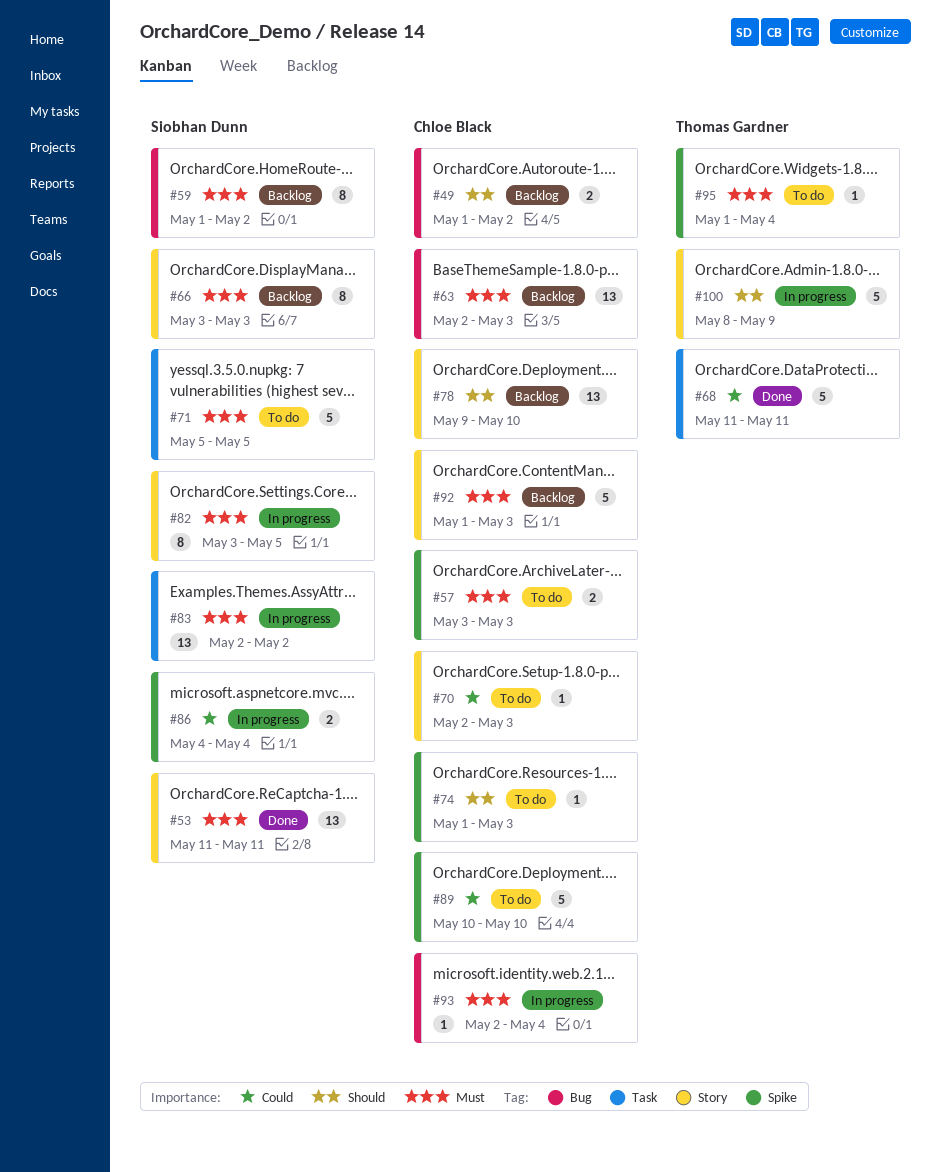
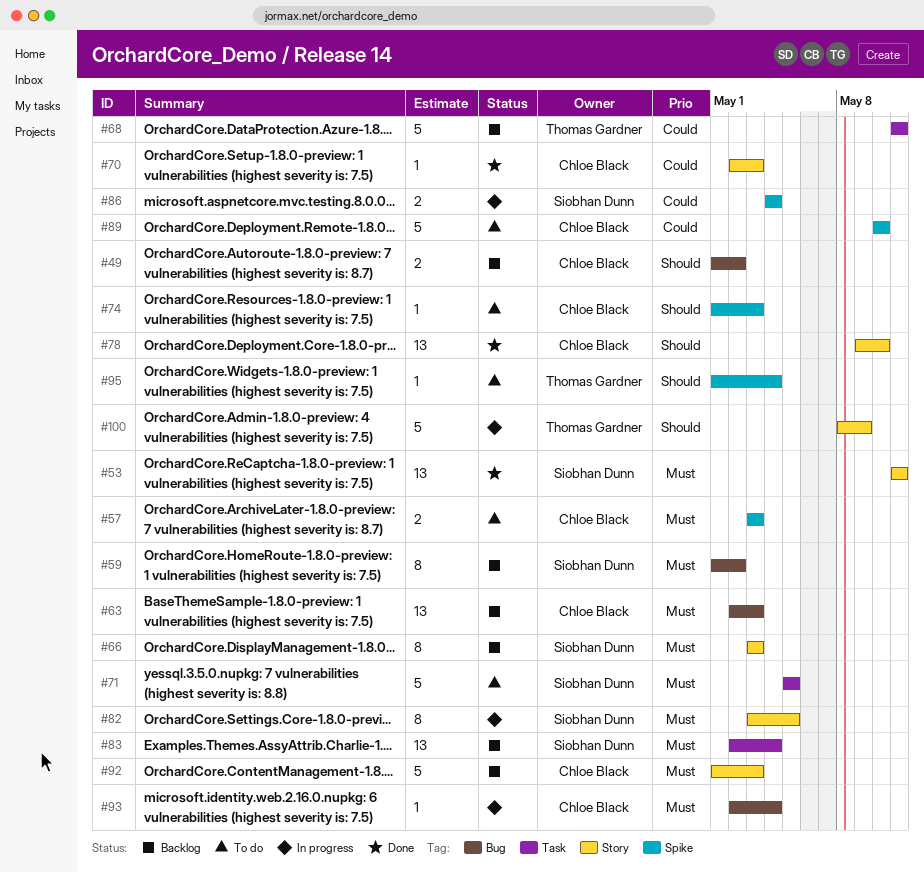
#68, status: Done -> Backlog
#70, status: To do -> Done
#78, status: Backlog -> Done
#83, status: In progress -> Backlog
#83, due: May 2 -> May 4
#95, priority: Must -> Should

